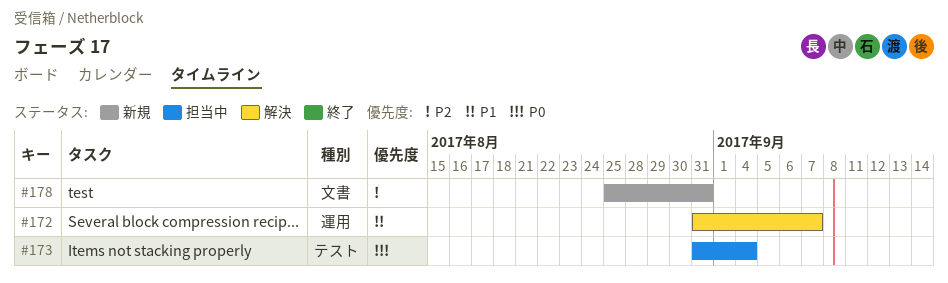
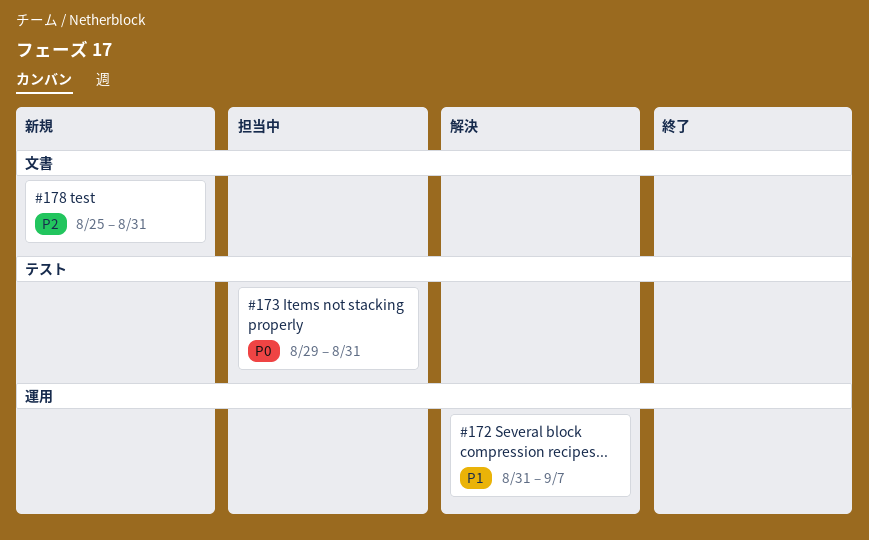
#173, start: Aug 31 -> Aug 29
#173, due: Sep 4 -> Aug 31

